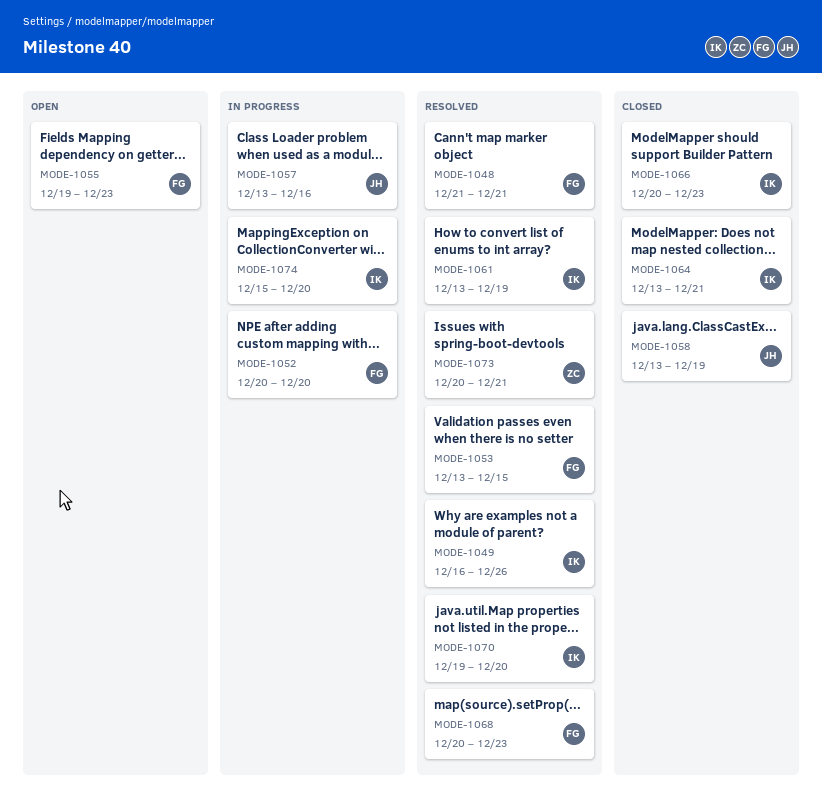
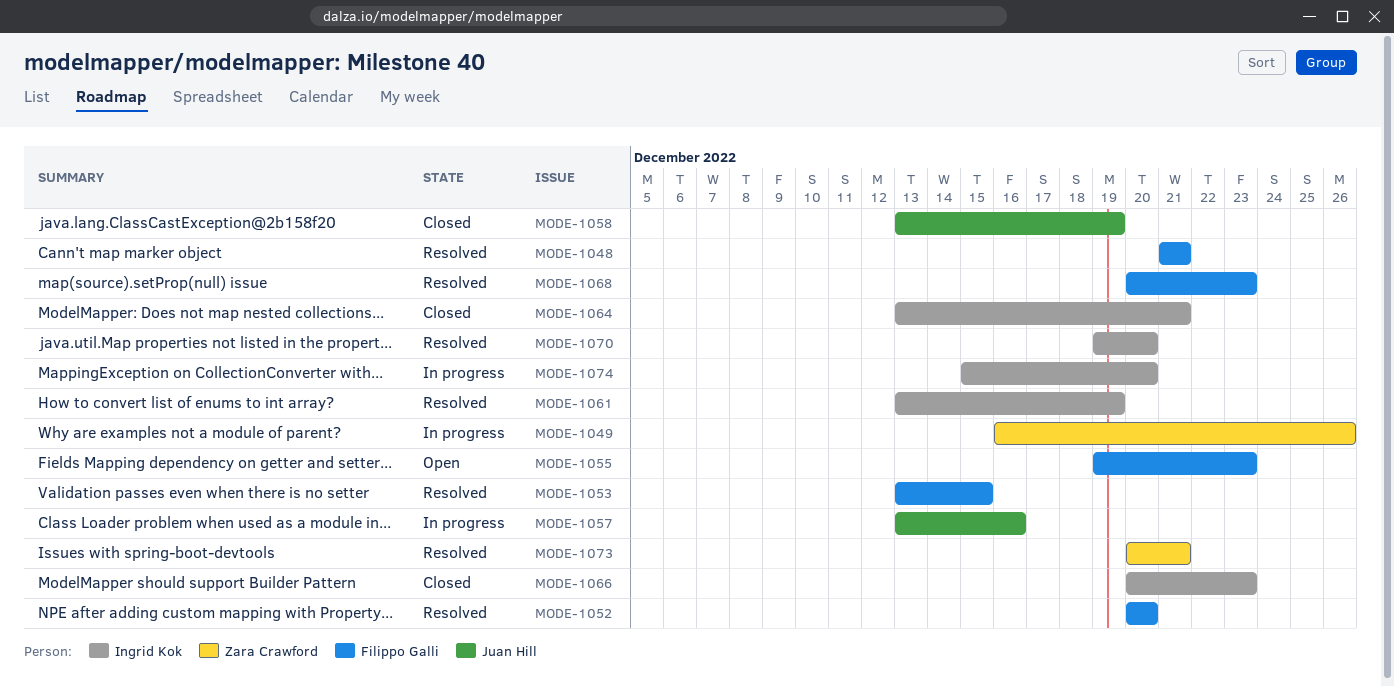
MODE-1049, status: Resolved -> In progress
MODE-1049, owner: Ingrid Kok -> Zara Crawford
MODE-1052, status: In progress -> Resolved

